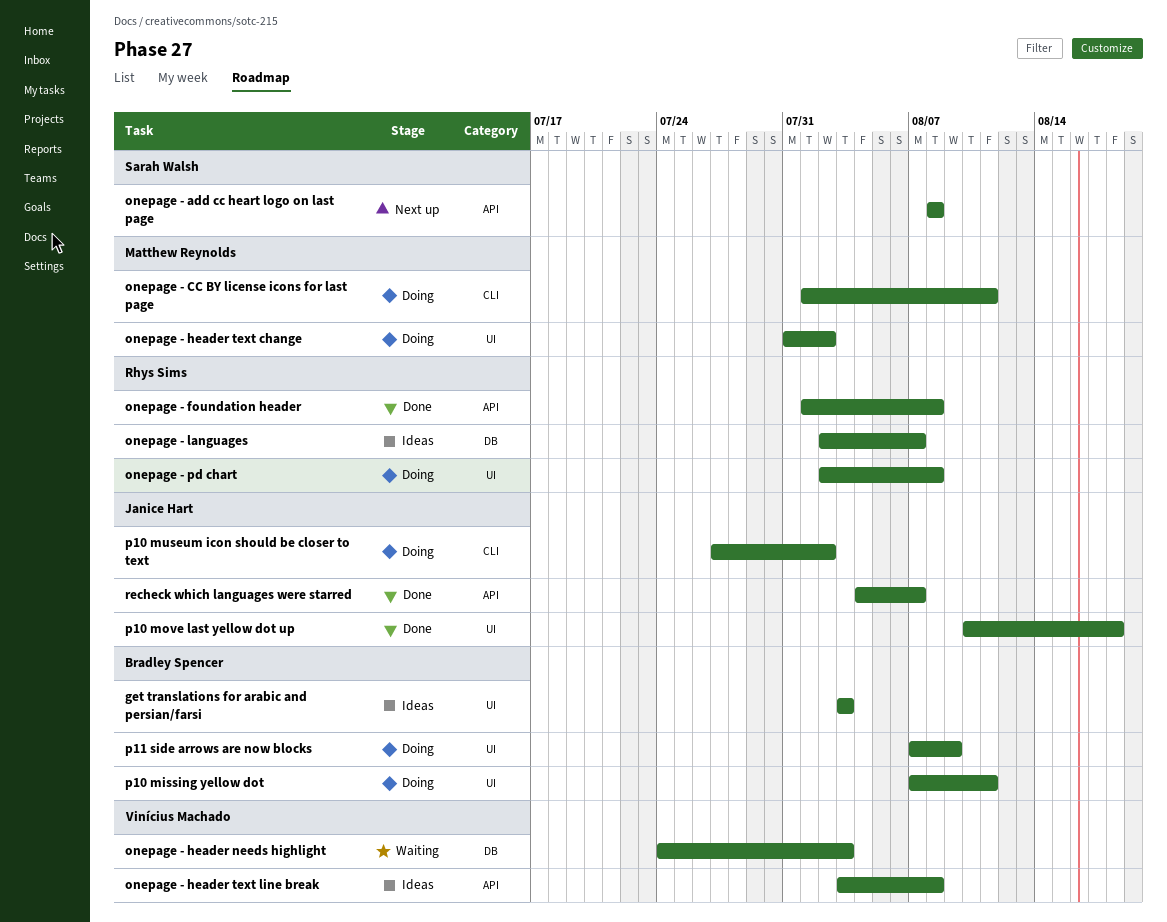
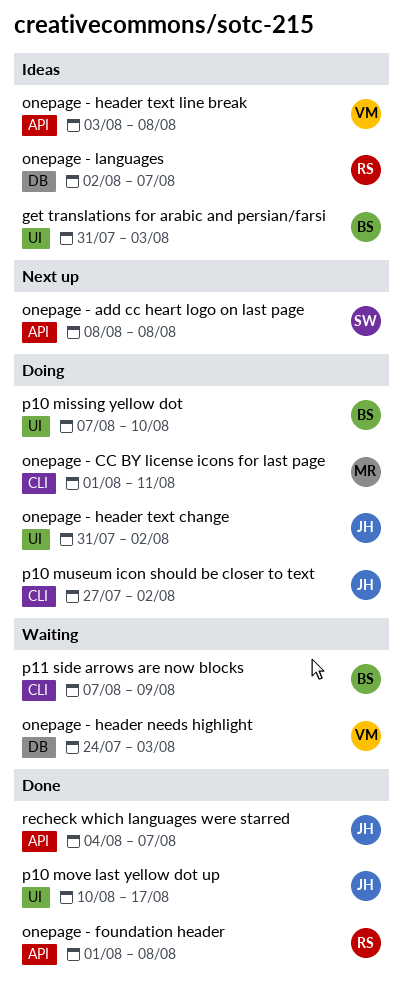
get translations for arabic and persian/farsi, start: Aug 3 -> Jul 31
onepage - header text change, owner: Matthew Reynolds -> Janice Hart
onepage - pd chart: present -> none
p10 missing yellow dot, due: Aug 11 -> Aug 10
p10 move last yellow dot up, due: Aug 18 -> Aug 17
p11 side arrows are now blocks, status: Doing -> Waiting
p11 side arrows are now blocks, label: UI -> CLI

